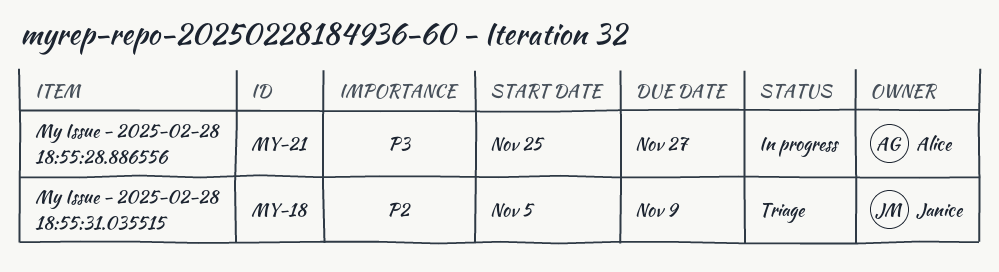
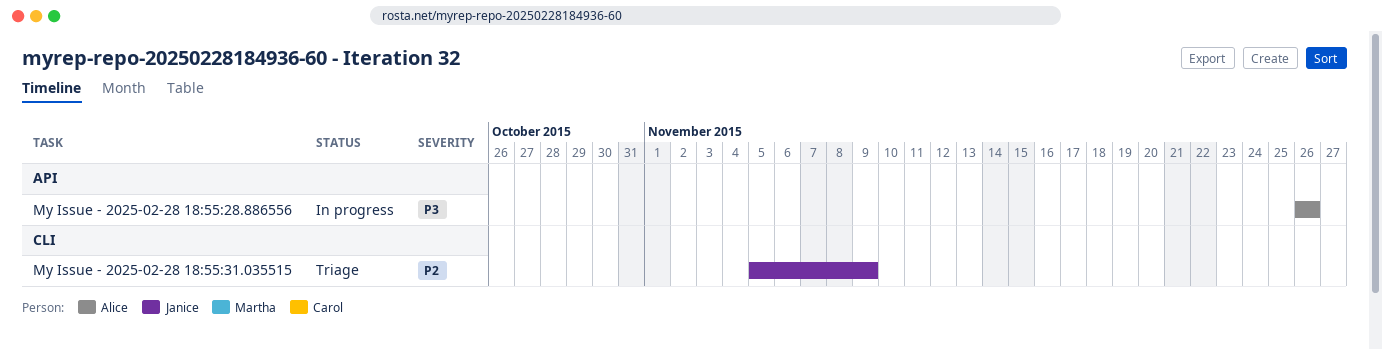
My Issue - 2025-02-28 18:55:28.886556, start: Nov 25 -> Nov 26
My Issue - 2025-02-28 18:55:28.886556, due: Nov 27 -> Nov 26

